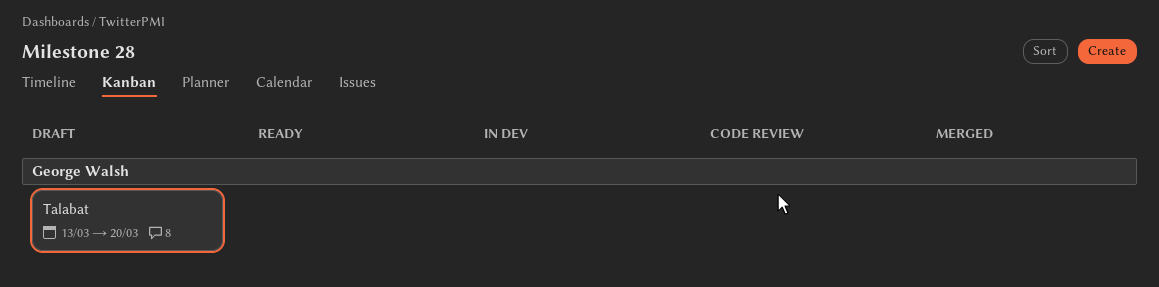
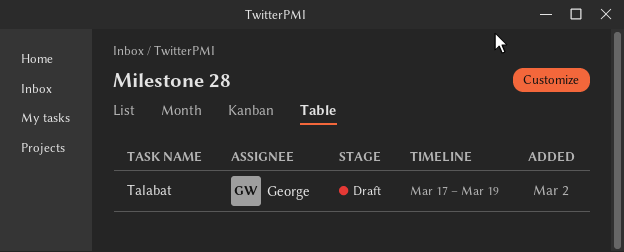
Talabat, start: Mar 13 -> Mar 17
Talabat, due: Mar 20 -> Mar 19

